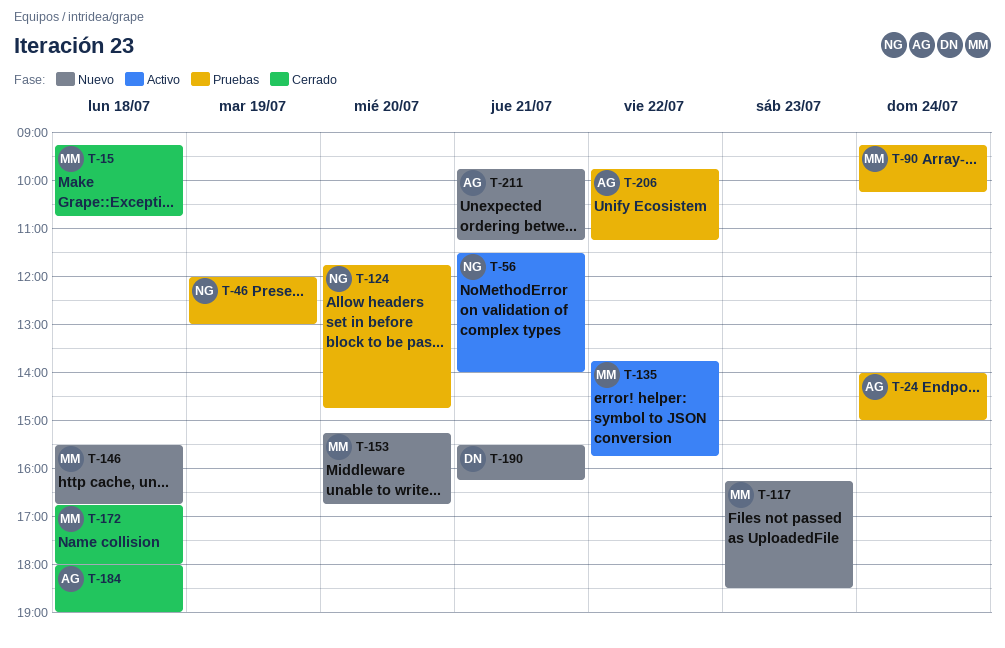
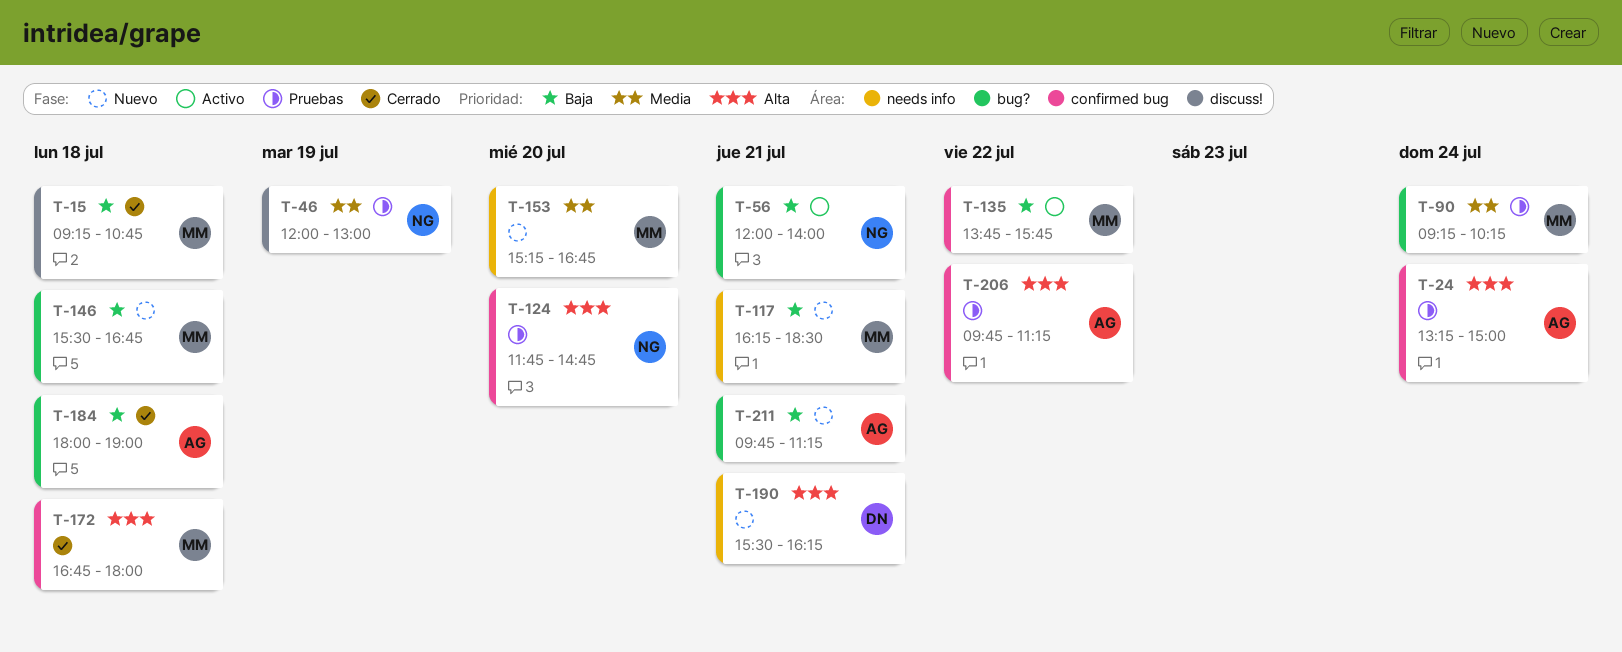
T-24, begins: 14:00 -> 13:15
T-56, begins: 11:30 -> 12:00
T-117, day: Jul 23 -> Jul 21

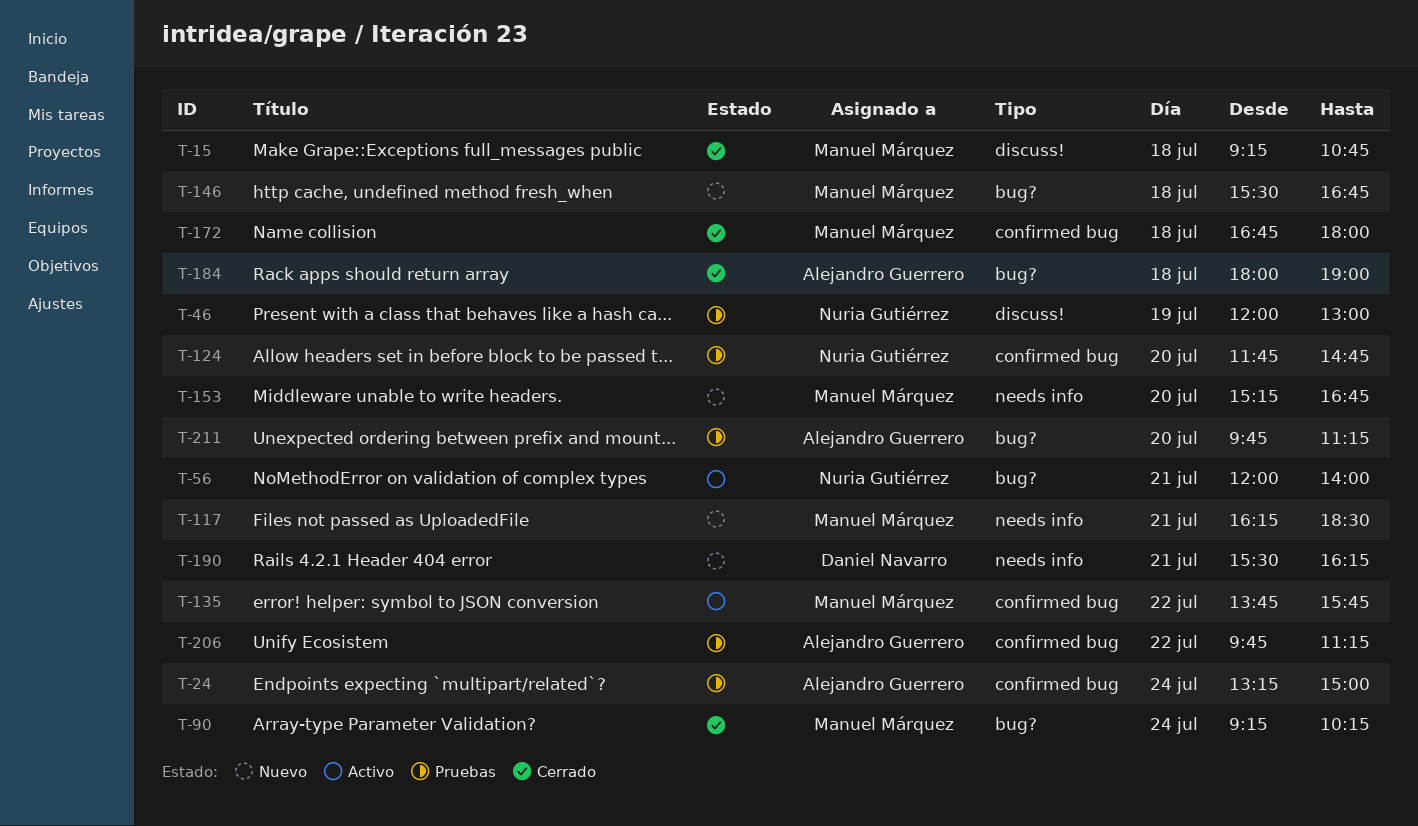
T-90, status: Pruebas -> Cerrado
T-211, status: Nuevo -> Pruebas
T-211, day: Jul 21 -> Jul 20

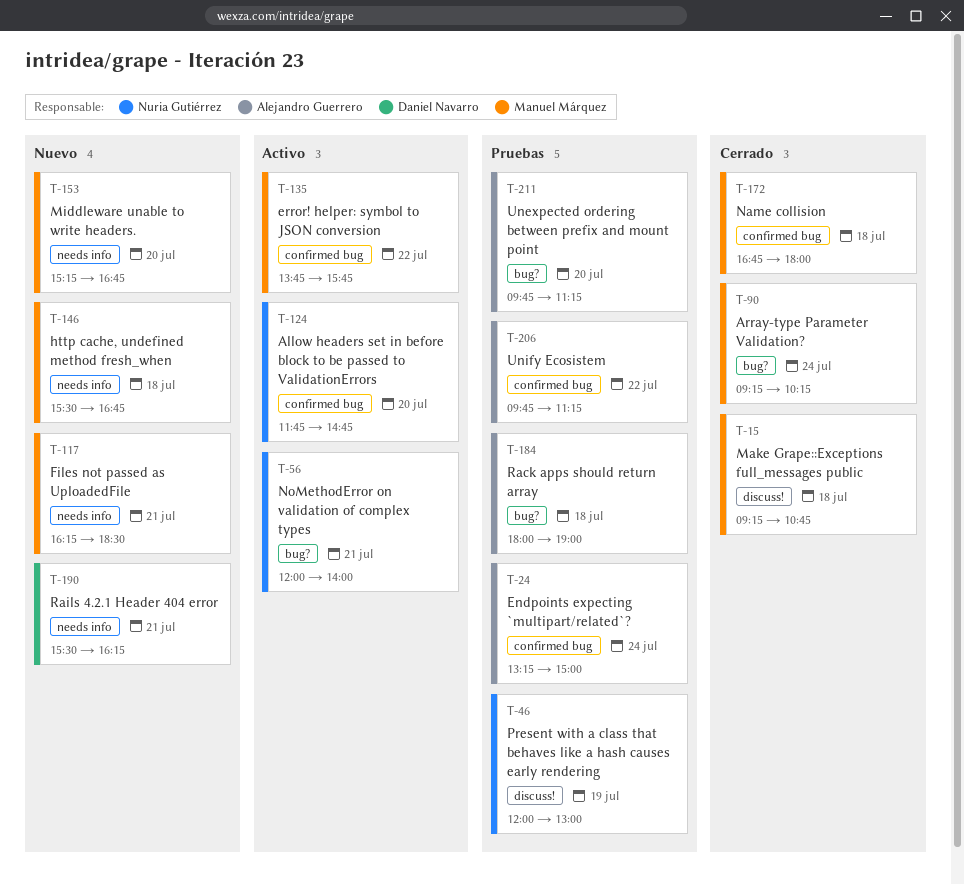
T-124, status: Pruebas -> Activo
T-146, label: bug? -> needs info
T-184, status: Cerrado -> Pruebas

